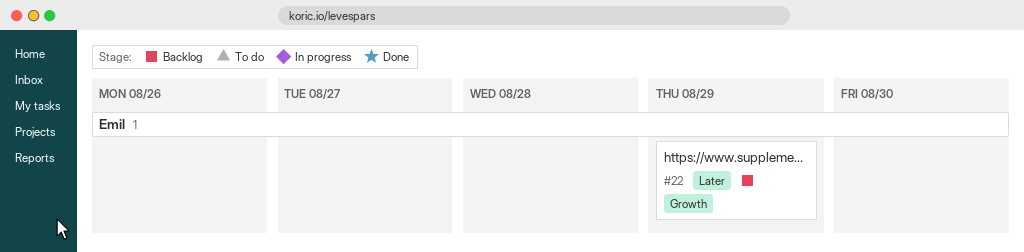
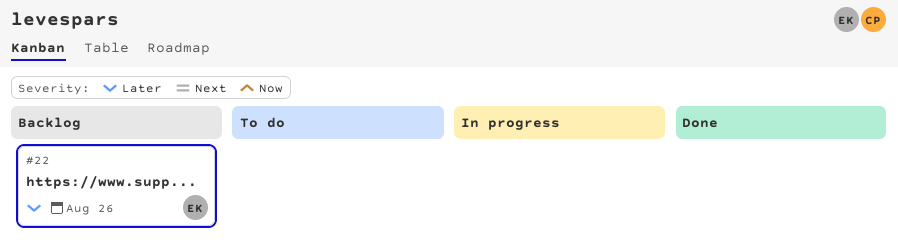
#22, due: Aug 29 -> Aug 26

